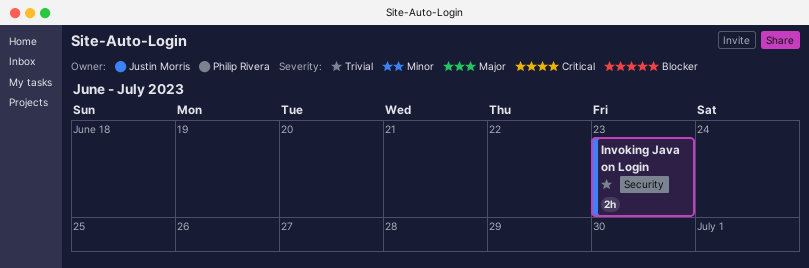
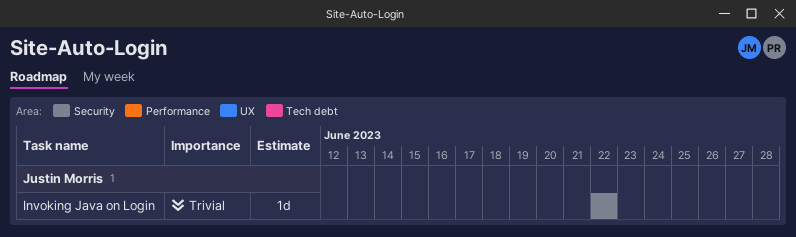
Invoking Java on Login, estimate: 2h -> 1d
Invoking Java on Login, due: Jun 23 -> Jun 22

